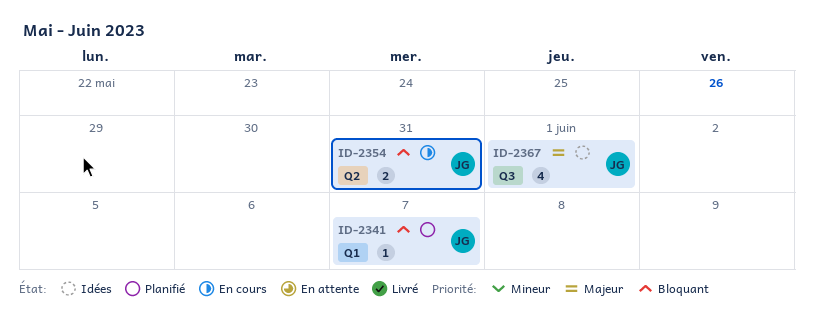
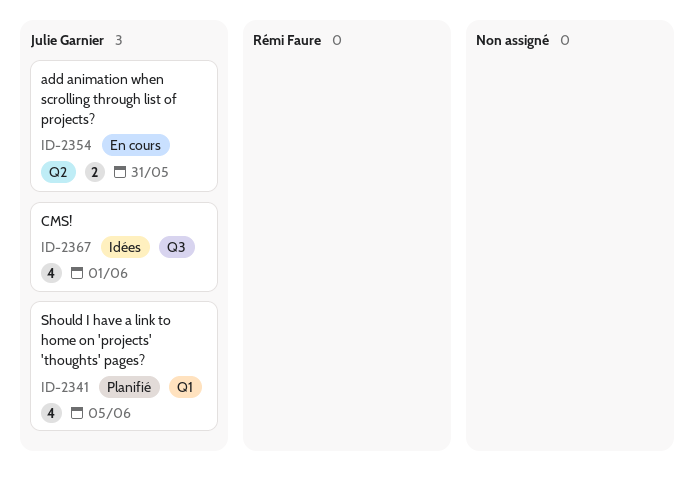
ID-2341, estimate: 1 -> 4
ID-2341, due: Jun 7 -> Jun 5

